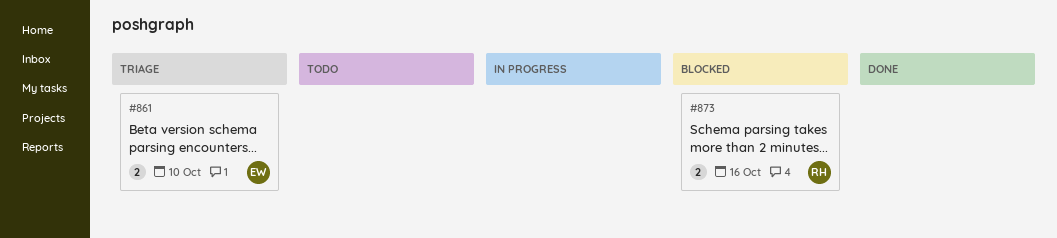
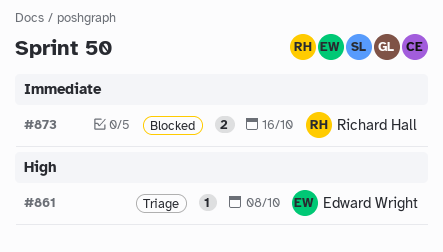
#861, estimate: 2 -> 1
#861, due: Oct 10 -> Oct 8

